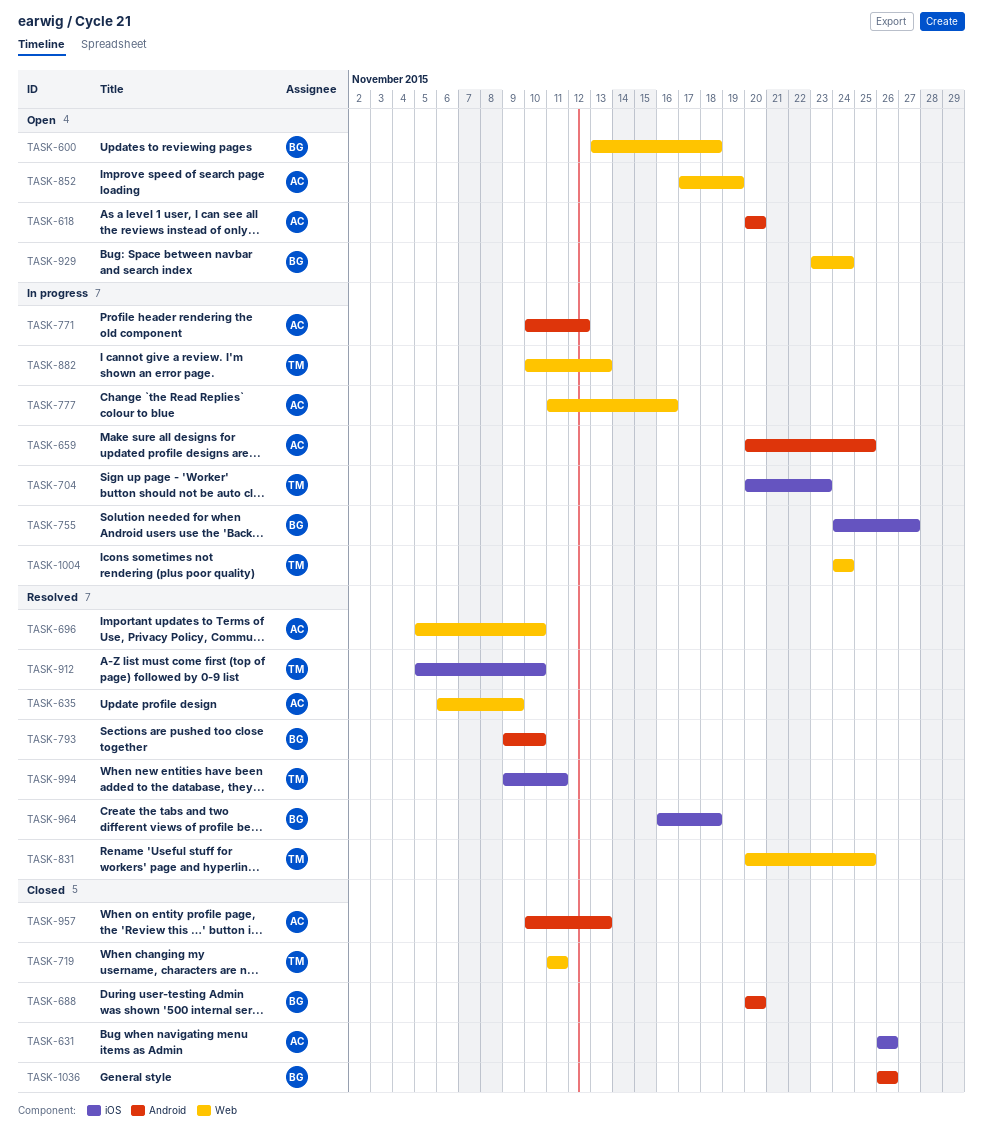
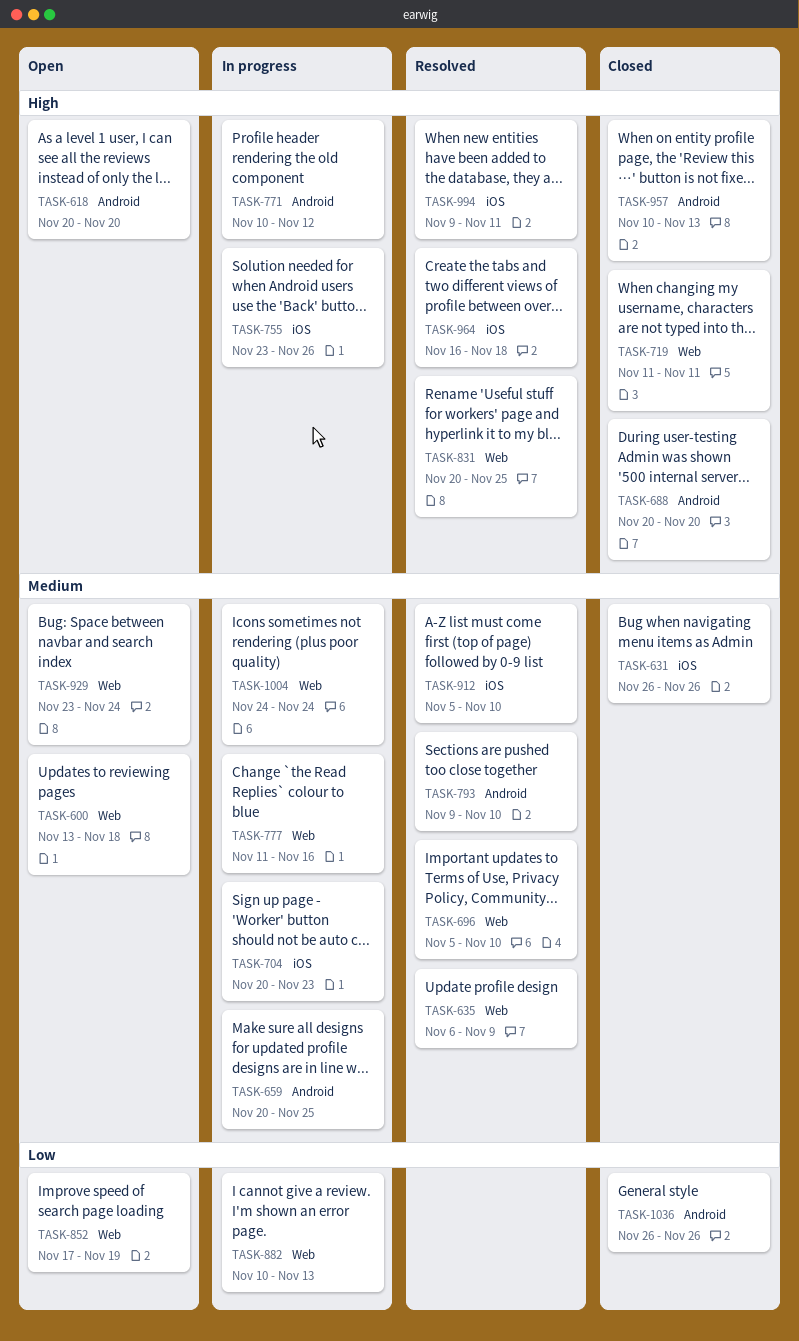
TASK-755, start: Nov 24 -> Nov 23
TASK-755, due: Nov 27 -> Nov 26

